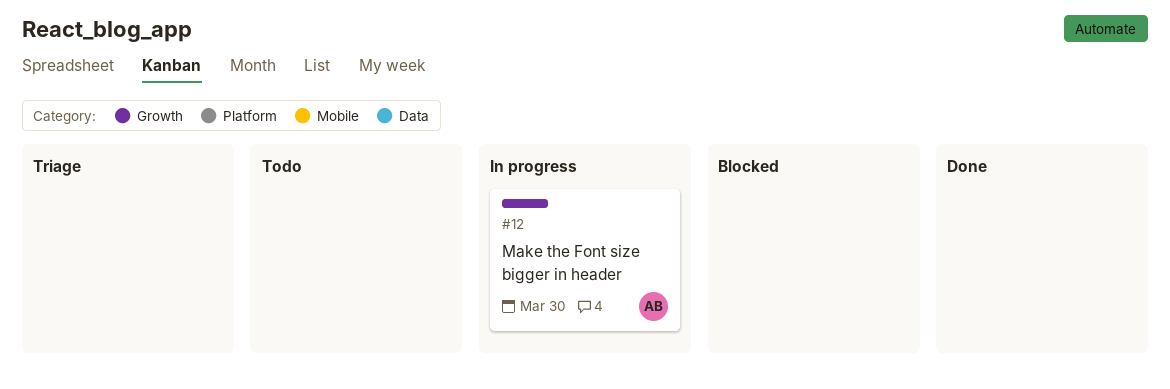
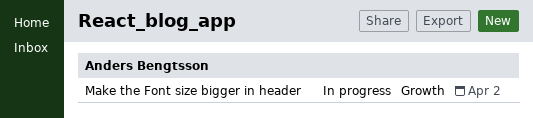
Make the Font size bigger in header, due: Mar 30 -> Apr 2

